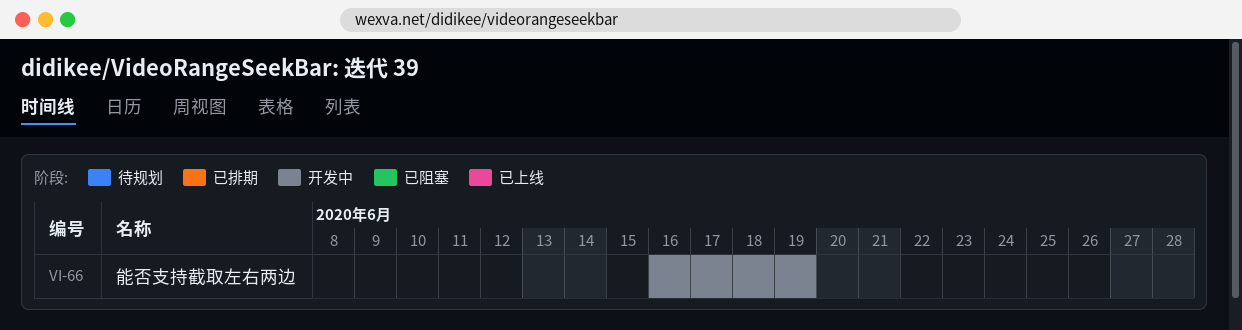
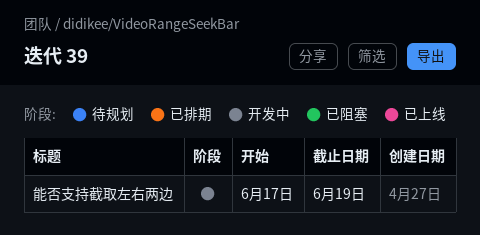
能否支持截取左右两边, start: Jun 16 -> Jun 17

